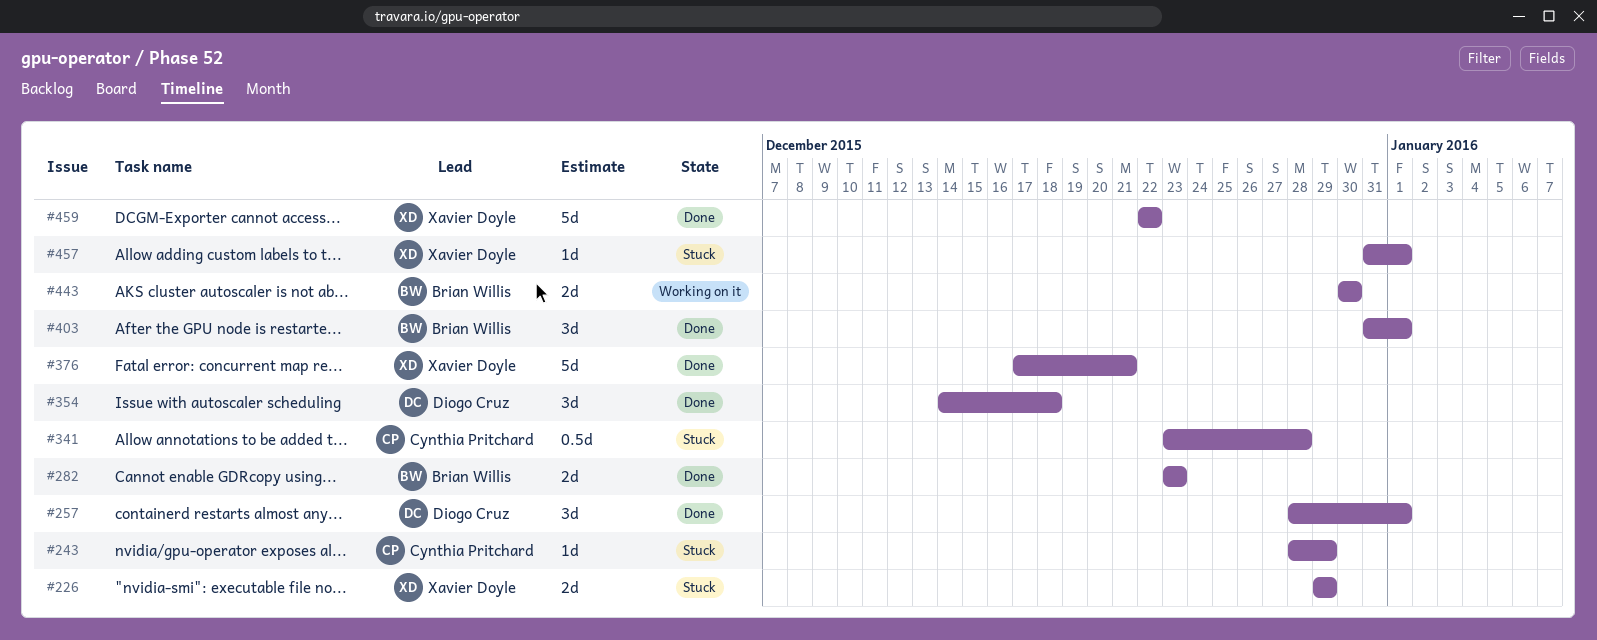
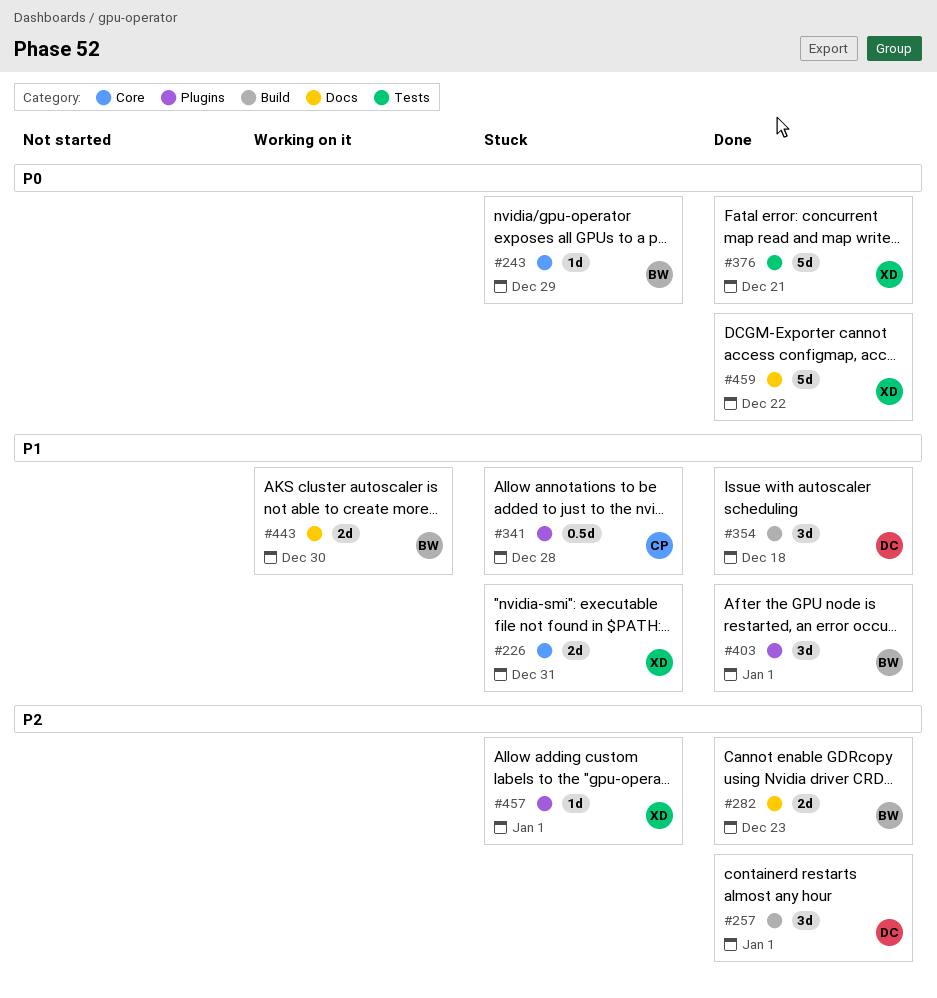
#226, due: Dec 29 -> Dec 31
#243, owner: Cynthia Pritchard -> Brian Willis

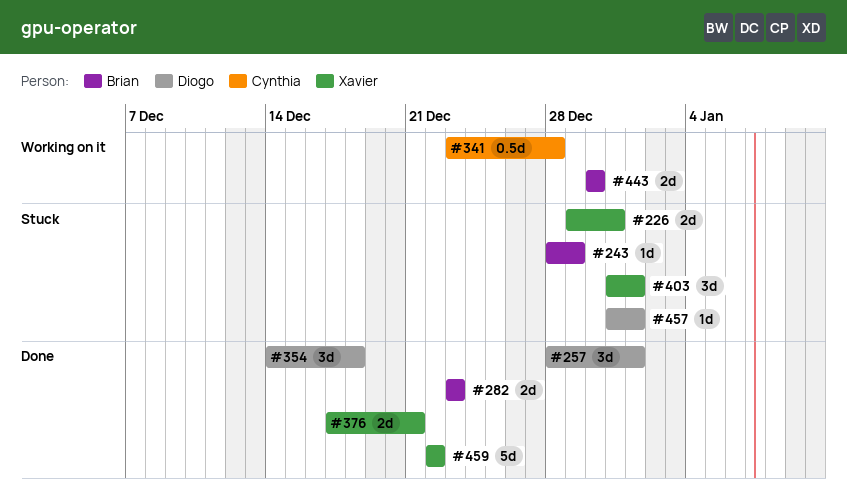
#341, status: Stuck -> Working on it
#376, estimate: 5d -> 2d
#403, status: Done -> Stuck
#403, owner: Brian -> Xavier
#457, owner: Xavier -> Diogo

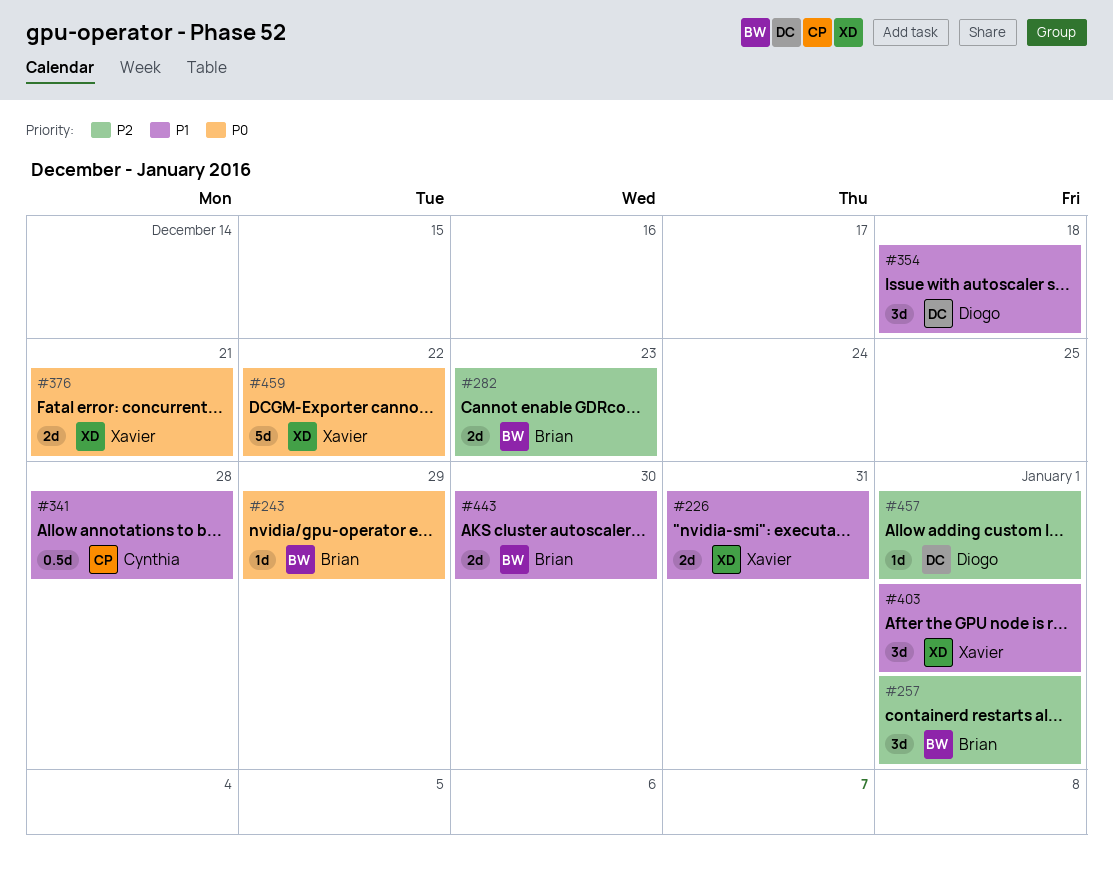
#257, owner: Diogo -> Brian

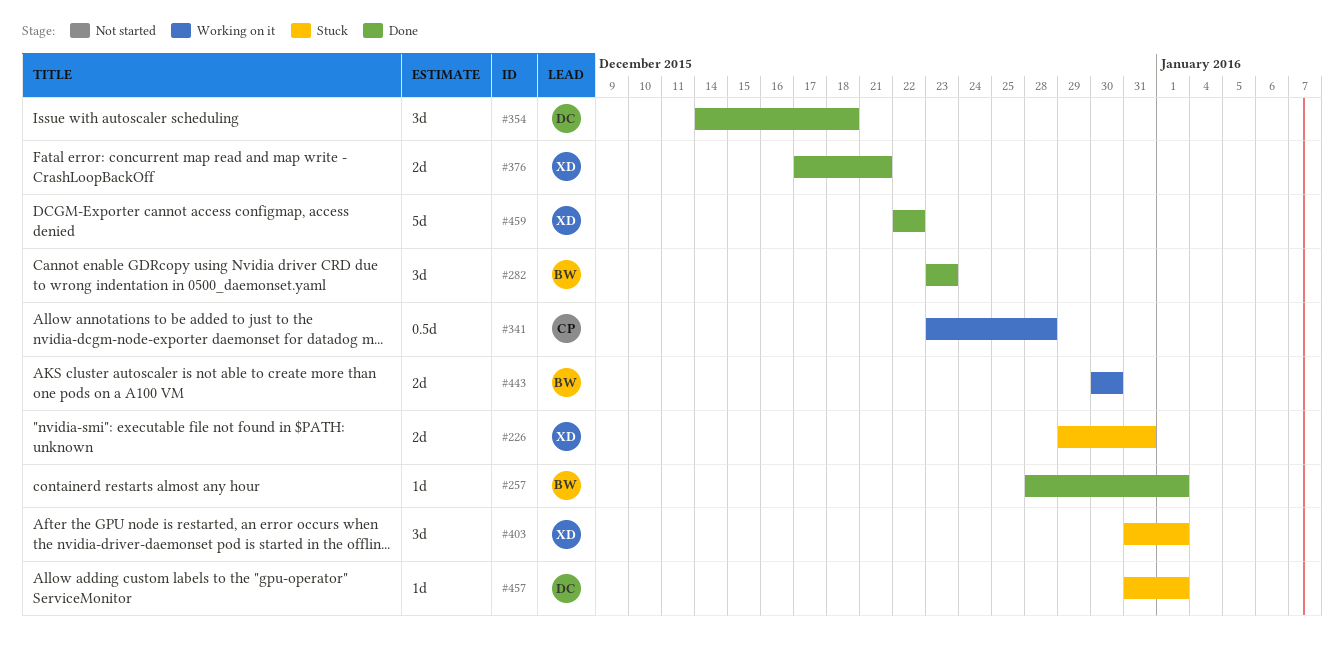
#243: present -> none
#257, estimate: 3d -> 1d
#282, estimate: 2d -> 3d

